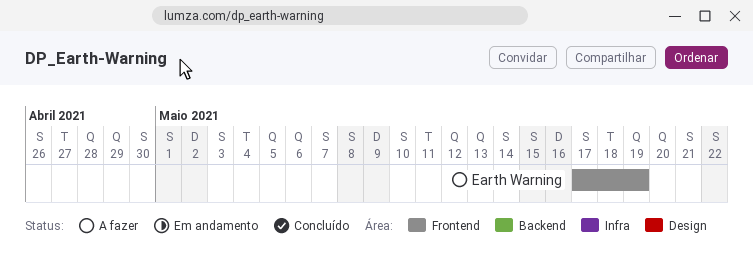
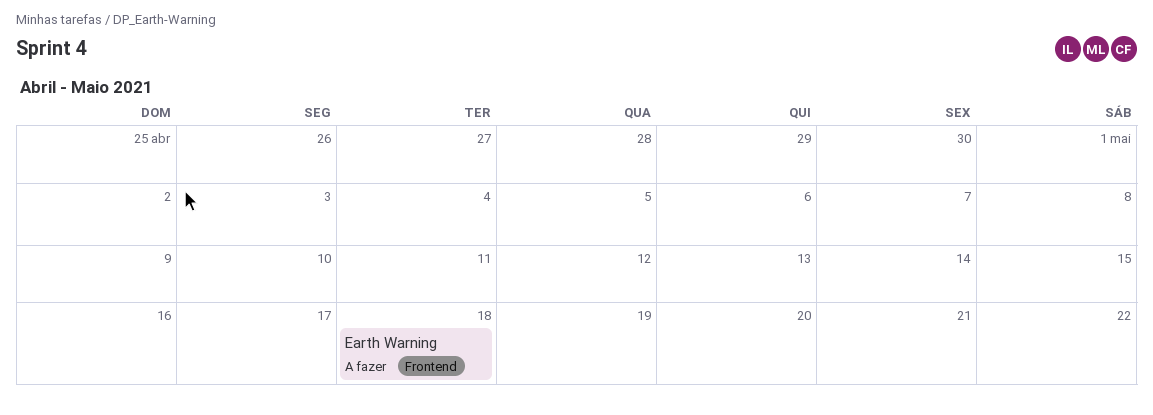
Earth Warning, due: May 19 -> May 18

